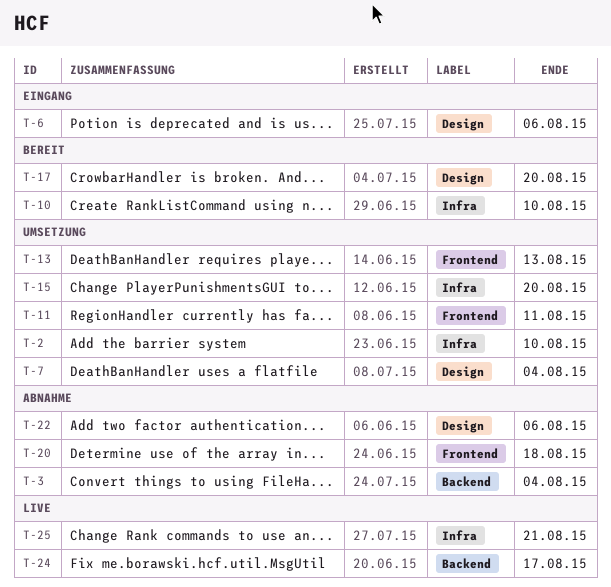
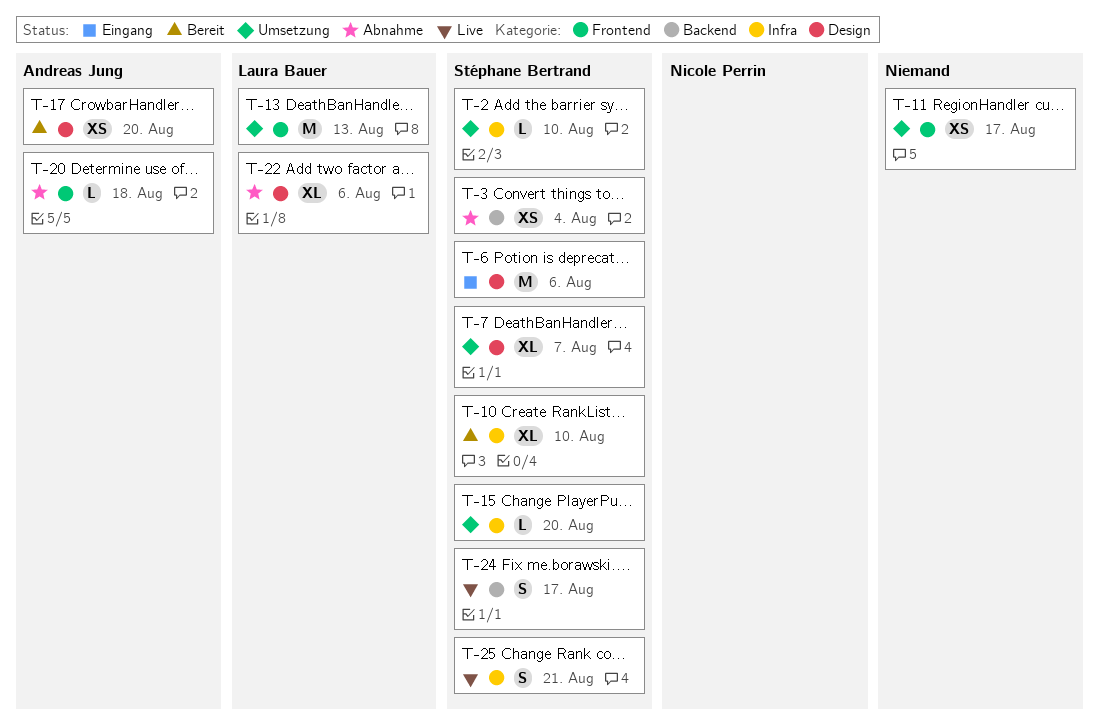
T-7, due: Aug 4 -> Aug 7
T-11, due: Aug 11 -> Aug 17

